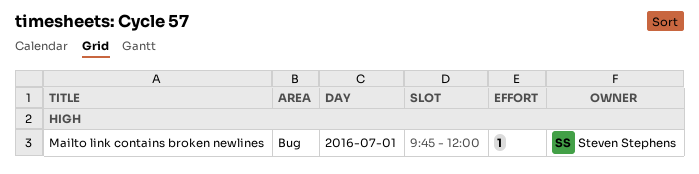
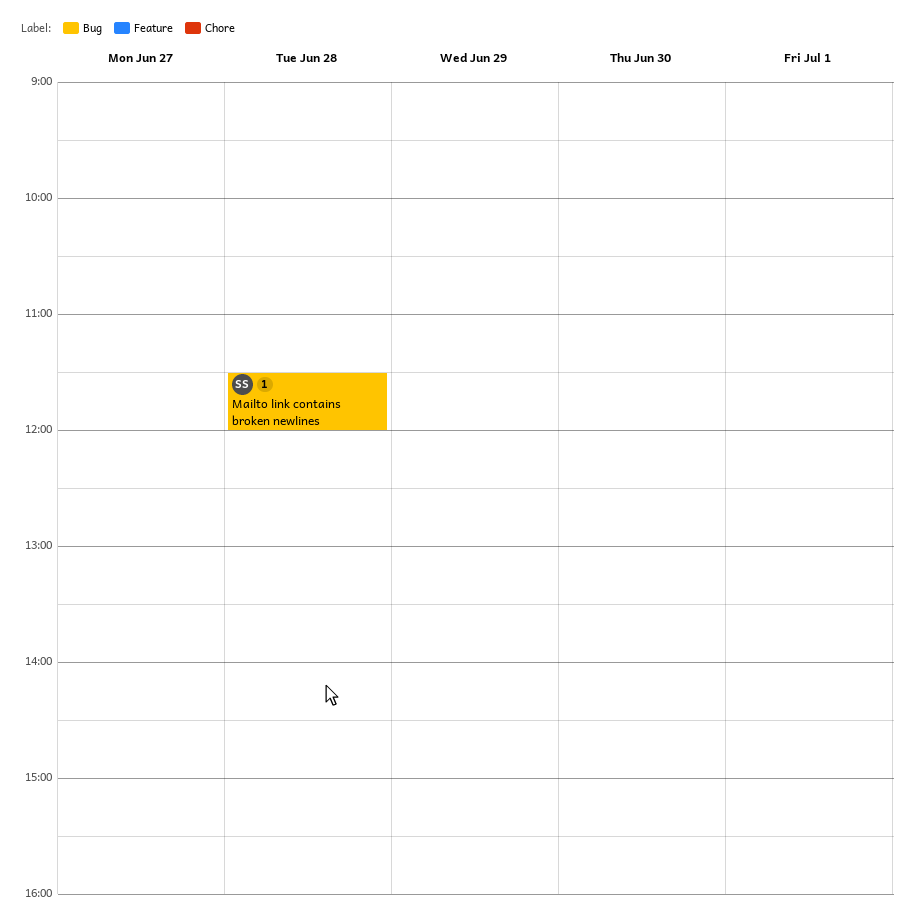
Mailto link contains broken newlines, day: Jul 1 -> Jun 28
Mailto link contains broken newlines, begins: 09:45 -> 11:30

